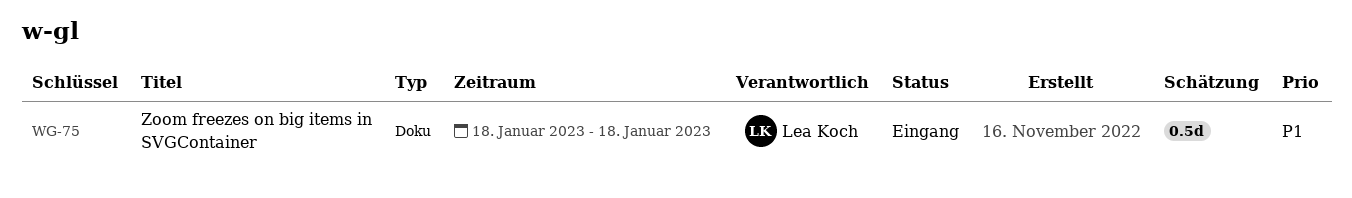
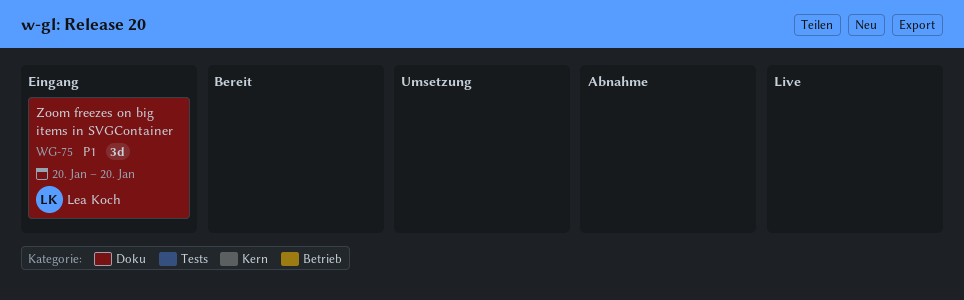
WG-75, estimate: 0.5d -> 3d
WG-75, start: Jan 18 -> Jan 20
WG-75, due: Jan 18 -> Jan 20

